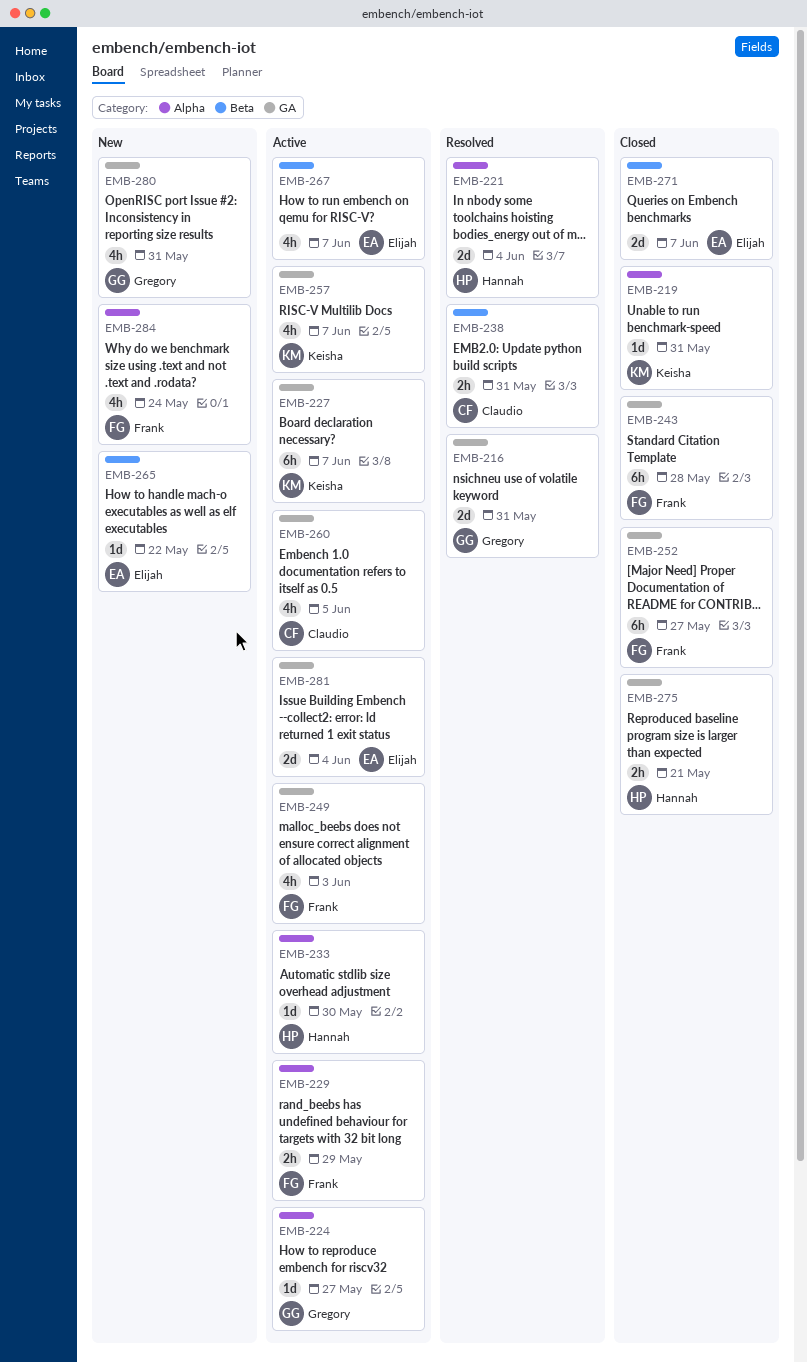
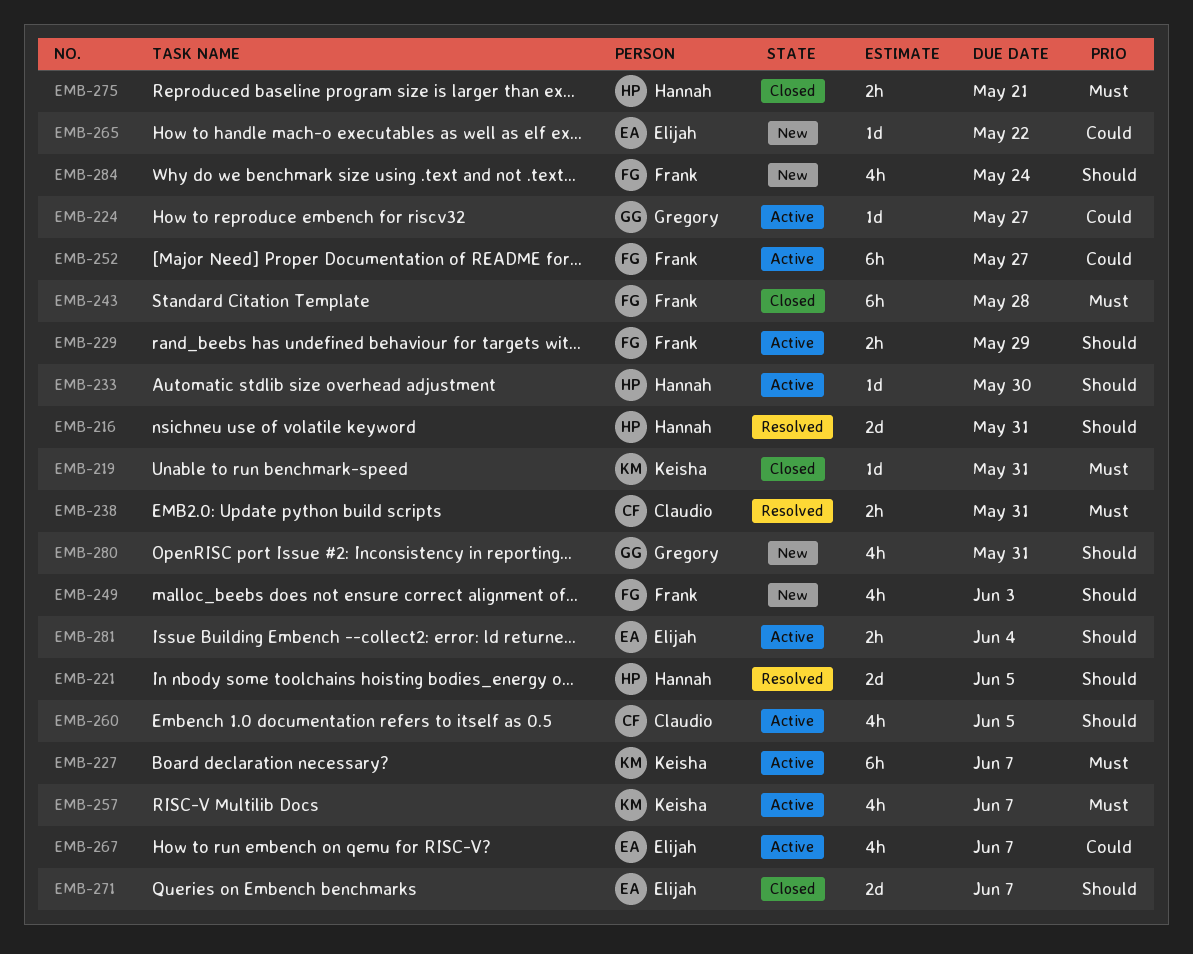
EMB-216, owner: Gregory -> Hannah
EMB-221, due: Jun 4 -> Jun 5
EMB-249, status: Active -> New
EMB-252, status: Closed -> Active
EMB-281, estimate: 2d -> 2h

